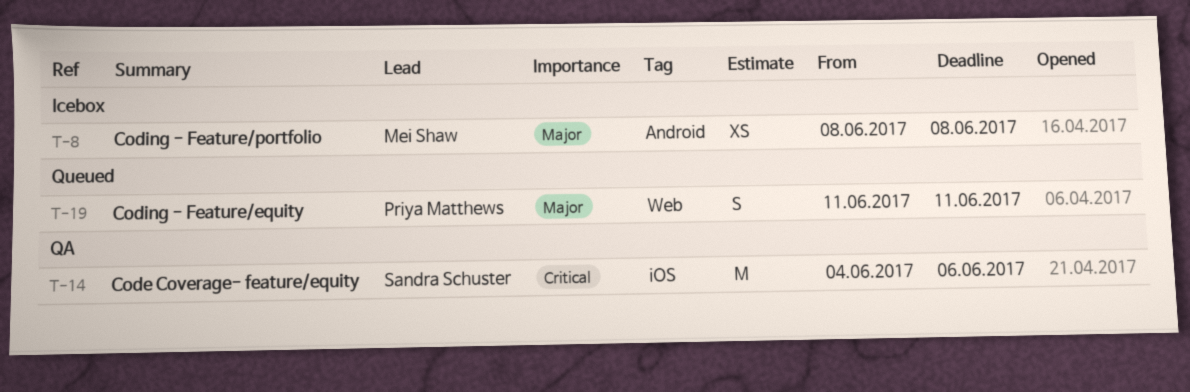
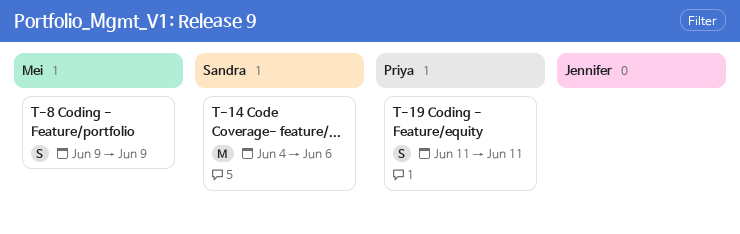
T-8, estimate: XS -> S
T-8, start: Jun 8 -> Jun 9
T-8, due: Jun 8 -> Jun 9

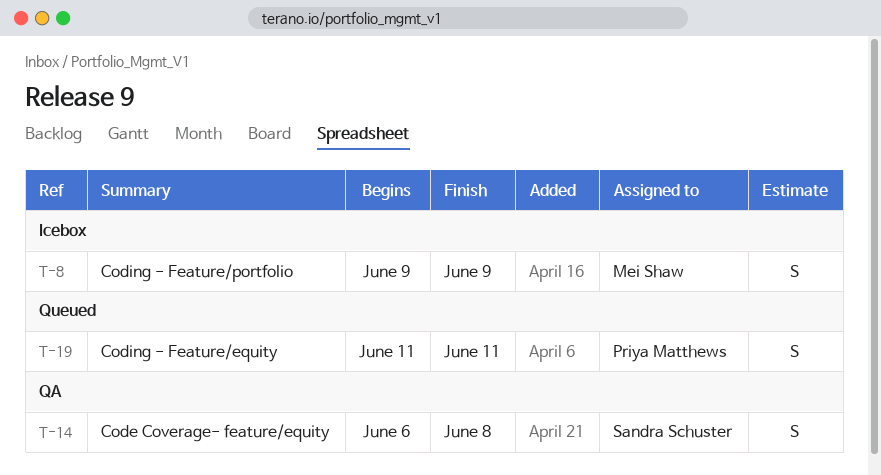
T-14, estimate: M -> S
T-14, start: Jun 4 -> Jun 6
T-14, due: Jun 6 -> Jun 8

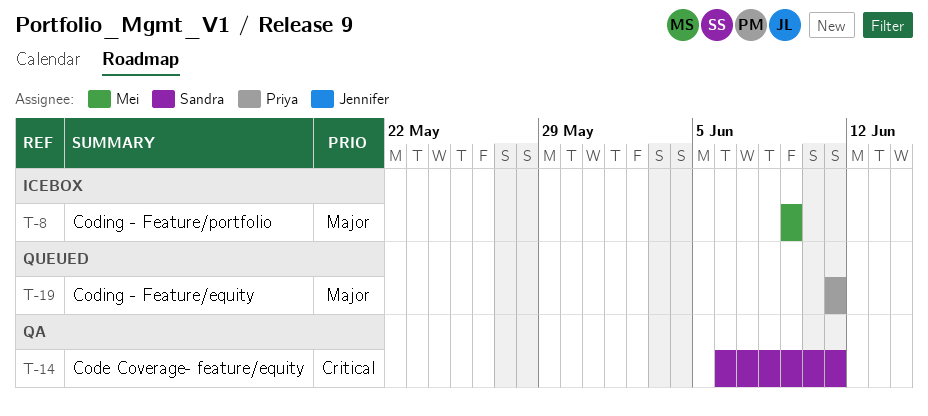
T-14, due: Jun 8 -> Jun 11

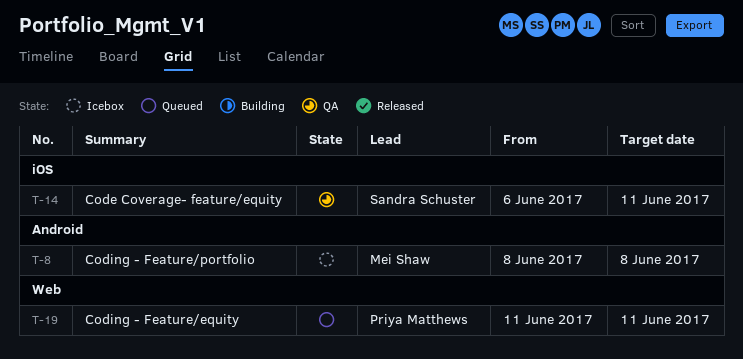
T-8, start: Jun 9 -> Jun 8
T-8, due: Jun 9 -> Jun 8

